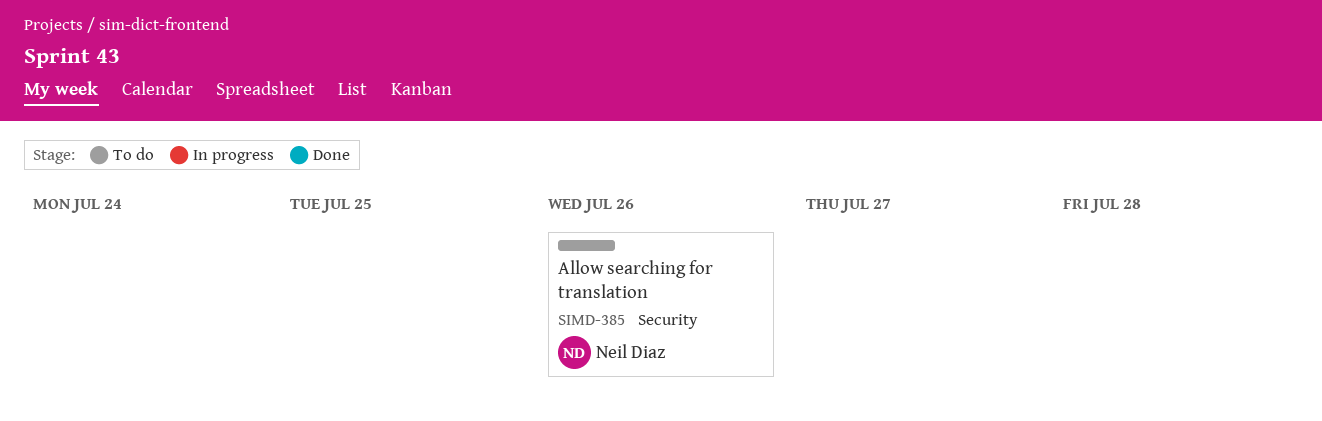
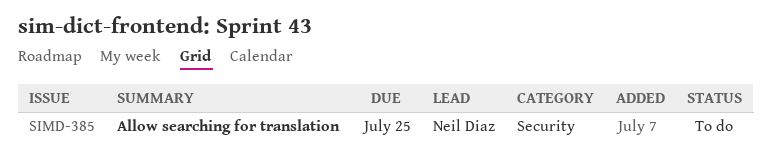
SIMD-385, due: Jul 26 -> Jul 25

